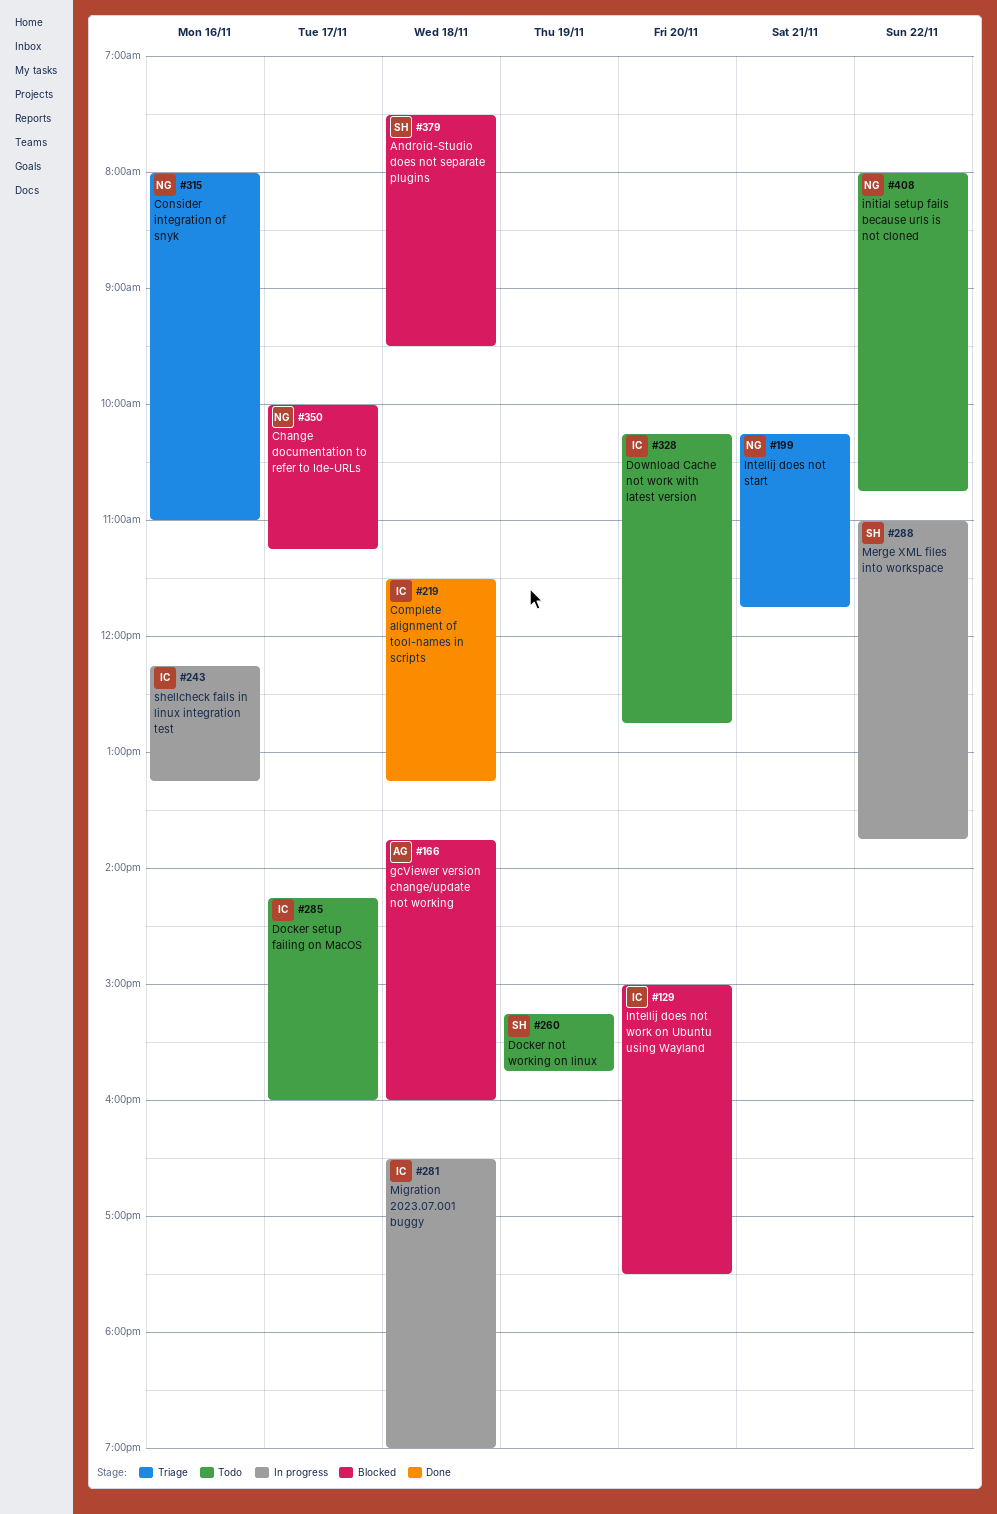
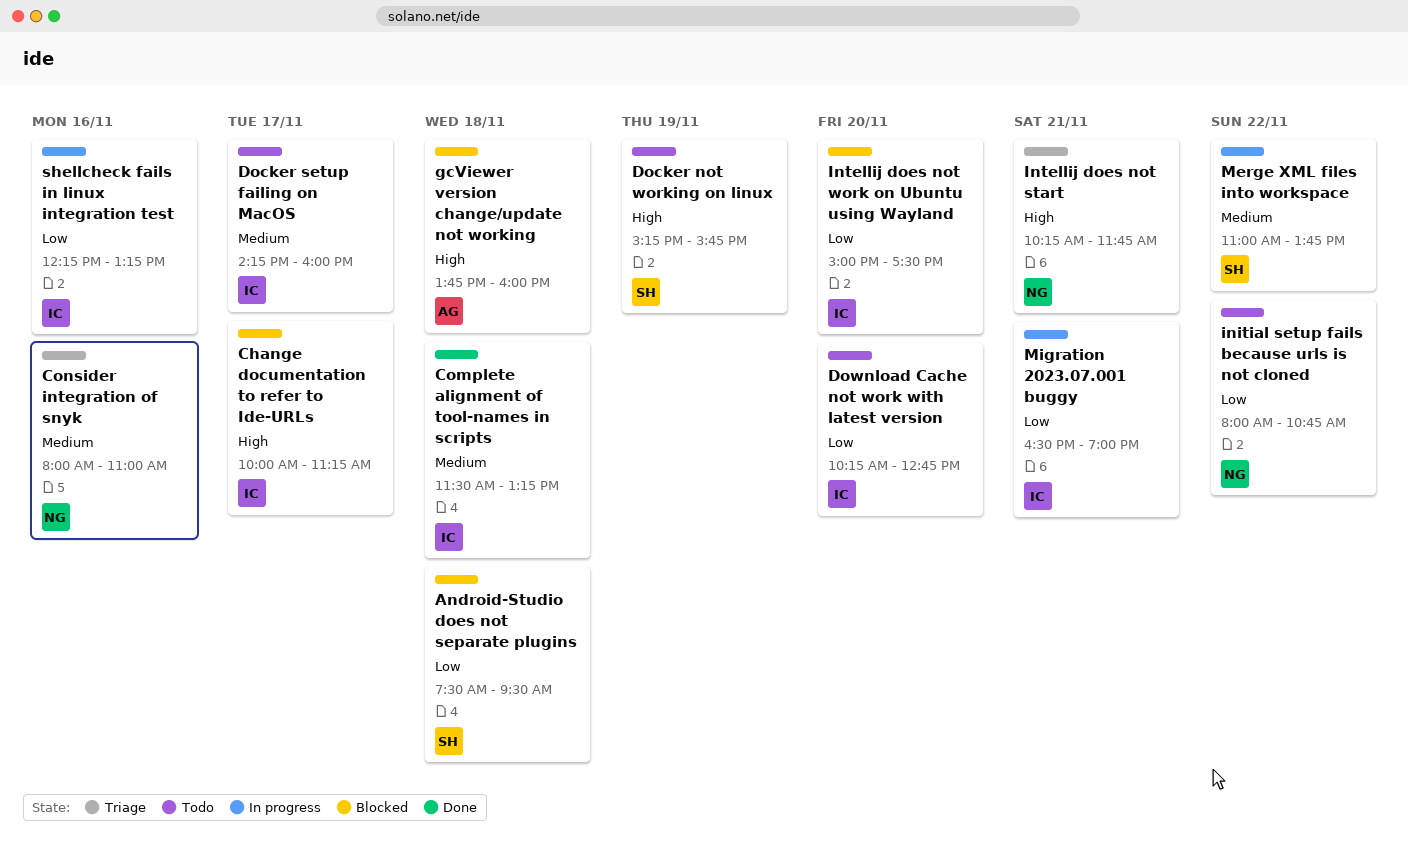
Change documentation to refer to Ide-URLs, owner: NG -> IC
Migration 2023.07.001 buggy, day: Nov 18 -> Nov 21

